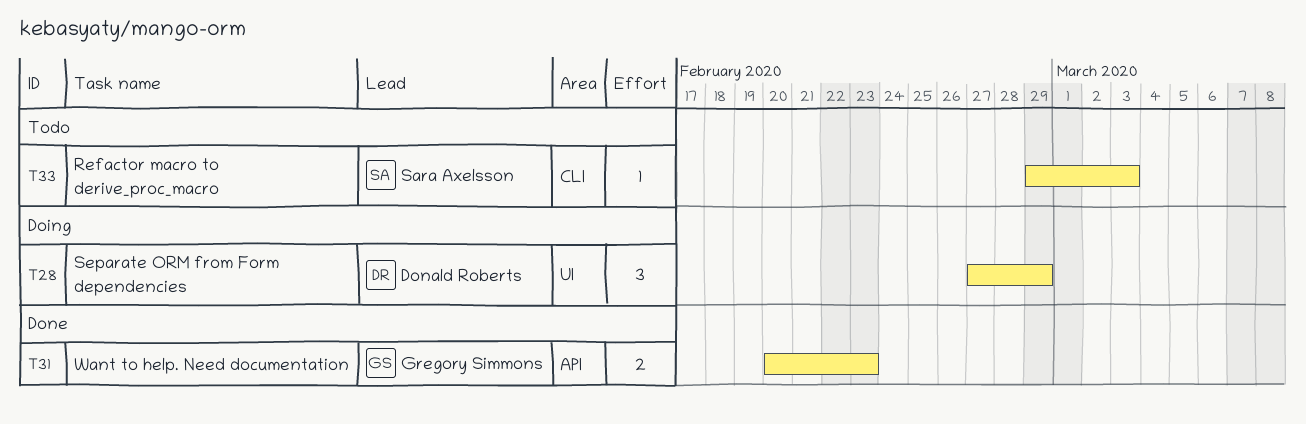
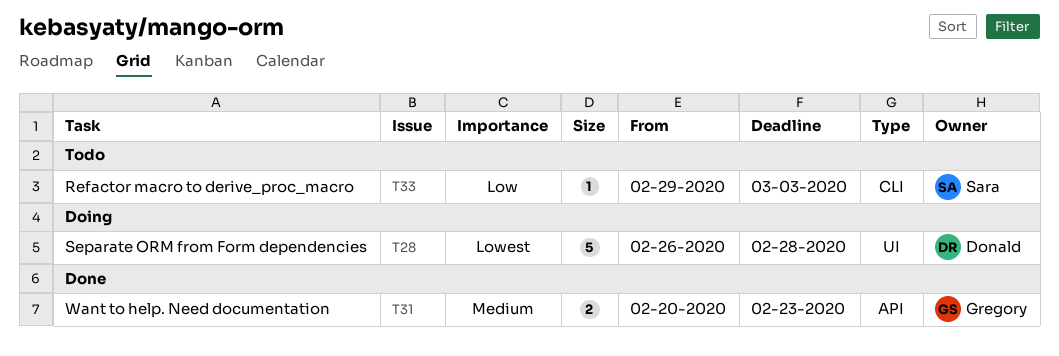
T28, estimate: 3 -> 5
T28, start: Feb 27 -> Feb 26
T28, due: Feb 29 -> Feb 28

